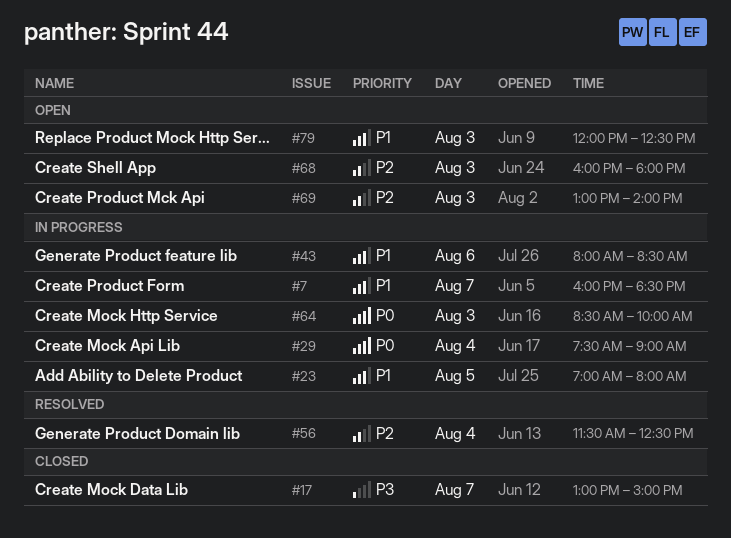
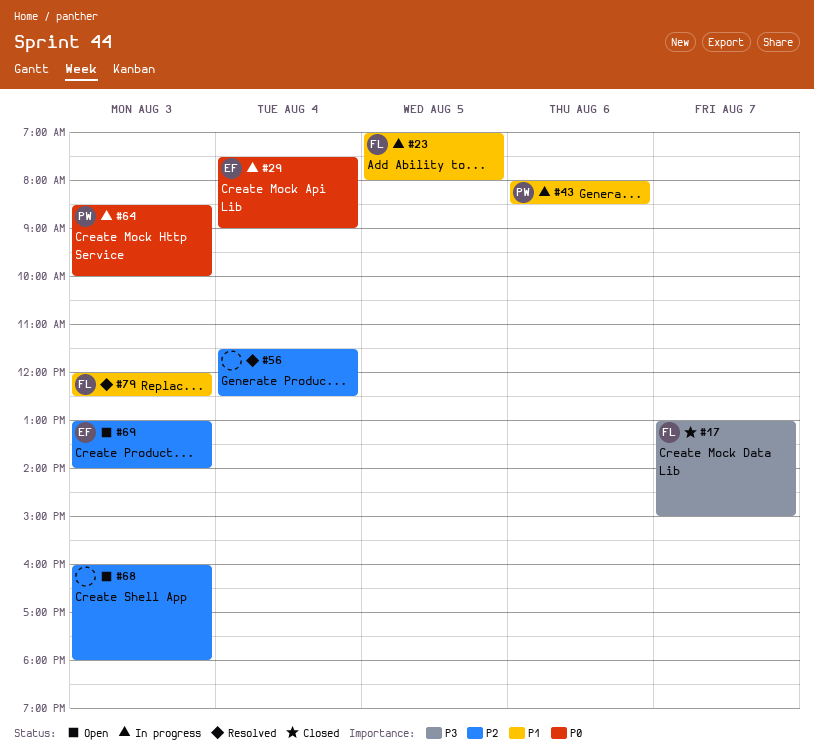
#7: present -> none
#79, status: Open -> Resolved

